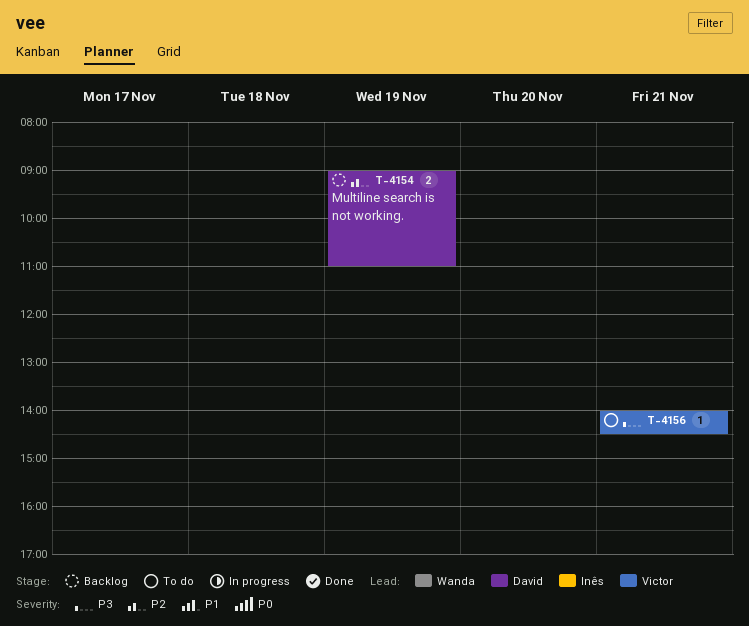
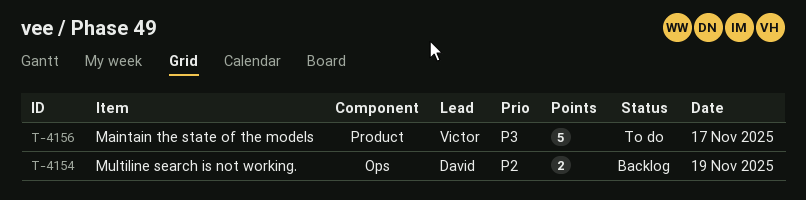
T-4156, estimate: 1 -> 5
T-4156, day: Nov 21 -> Nov 17

